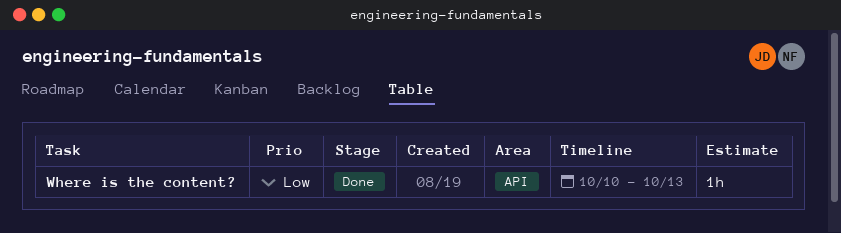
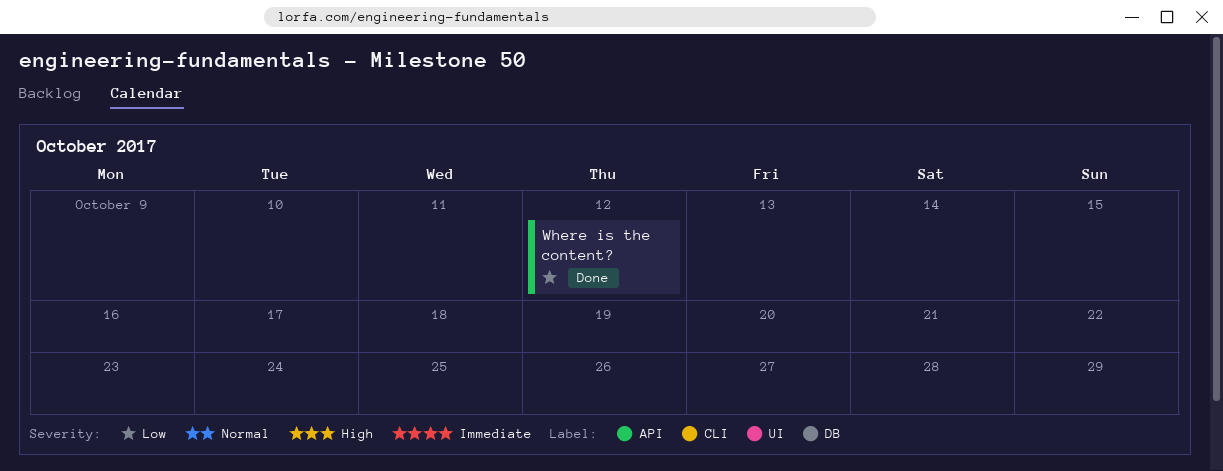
Where is the content?, due: Oct 13 -> Oct 12

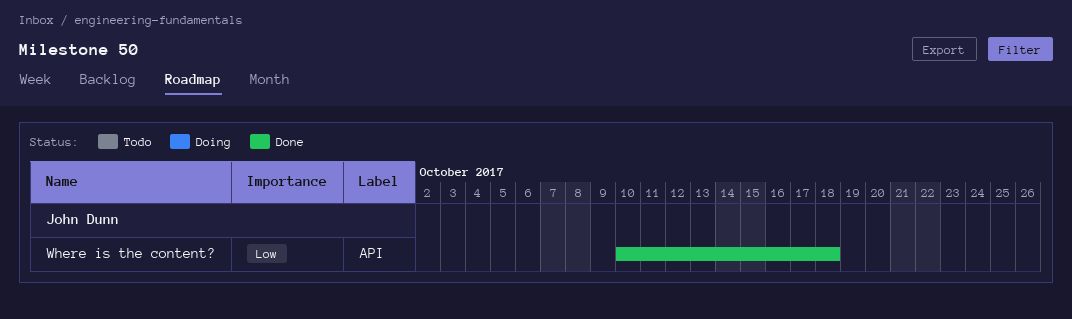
Where is the content?, due: Oct 12 -> Oct 18

